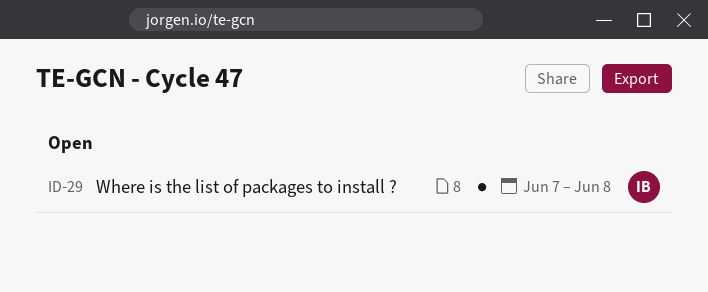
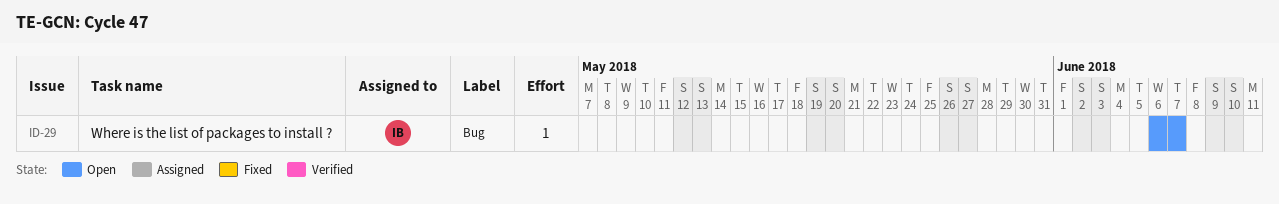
ID-29, start: Jun 7 -> Jun 6
ID-29, due: Jun 8 -> Jun 7

